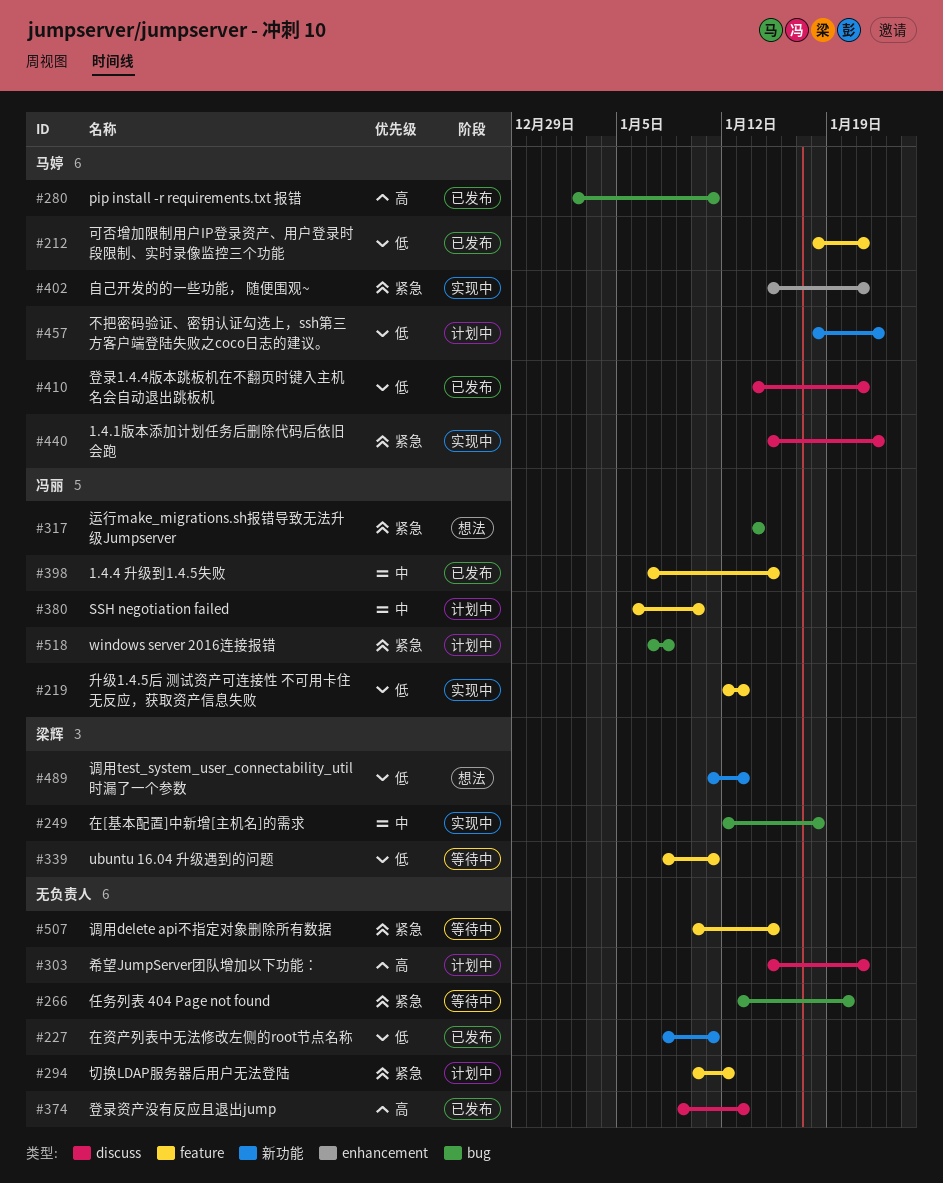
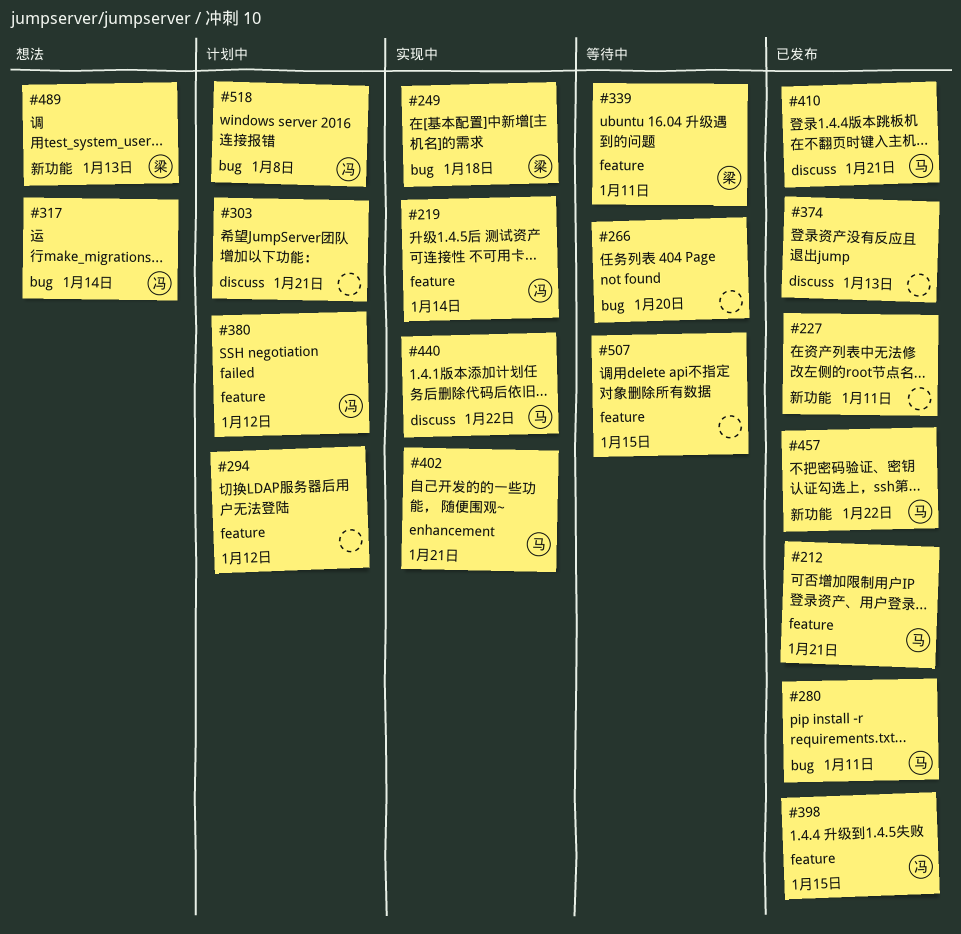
#219, due: Jan 13 -> Jan 14
#380, due: Jan 10 -> Jan 12
#457, status: 计划中 -> 已发布

